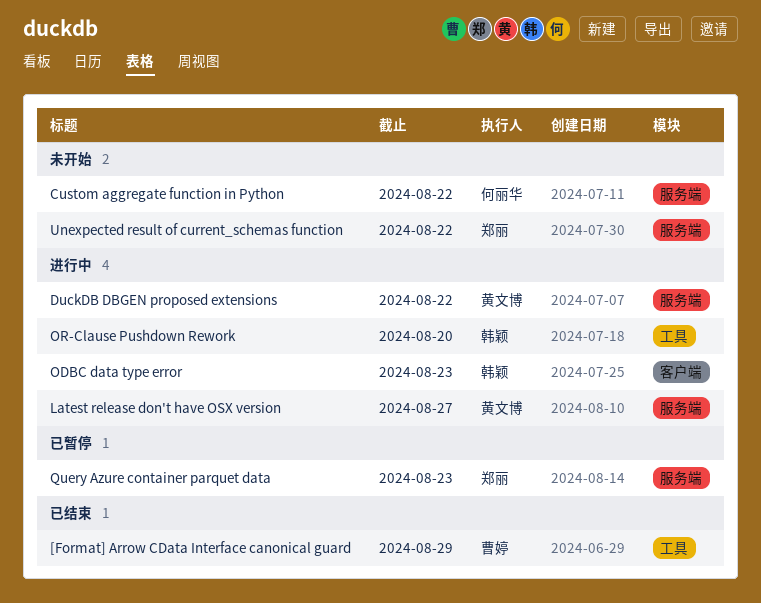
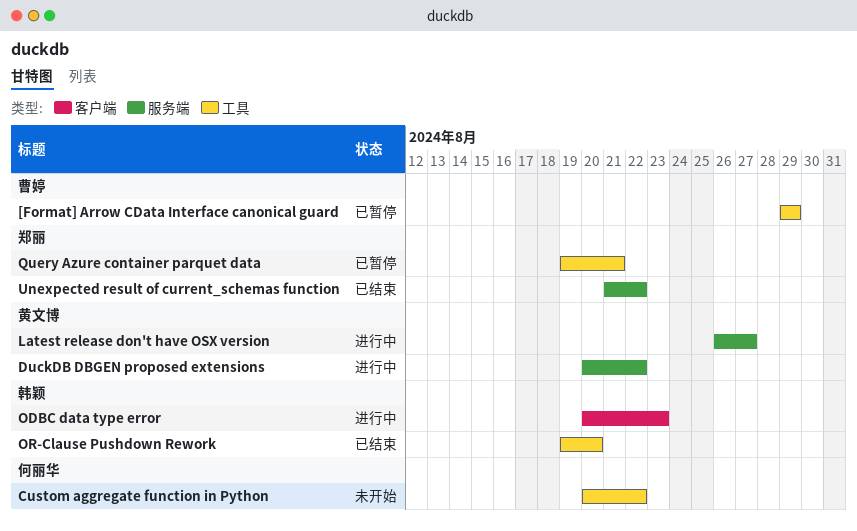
[Format] Arrow CData Interface canonical guard, status: 已结束 -> 已暂停
Custom aggregate function in Python, label: 服务端 -> 工具
OR-Clause Pushdown Rework, status: 进行中 -> 已结束
Query Azure container parquet data, label: 服务端 -> 工具
Query Azure container parquet data, due: Aug 23 -> Aug 21
Unexpected result of current_schemas function, status: 未开始 -> 已结束

